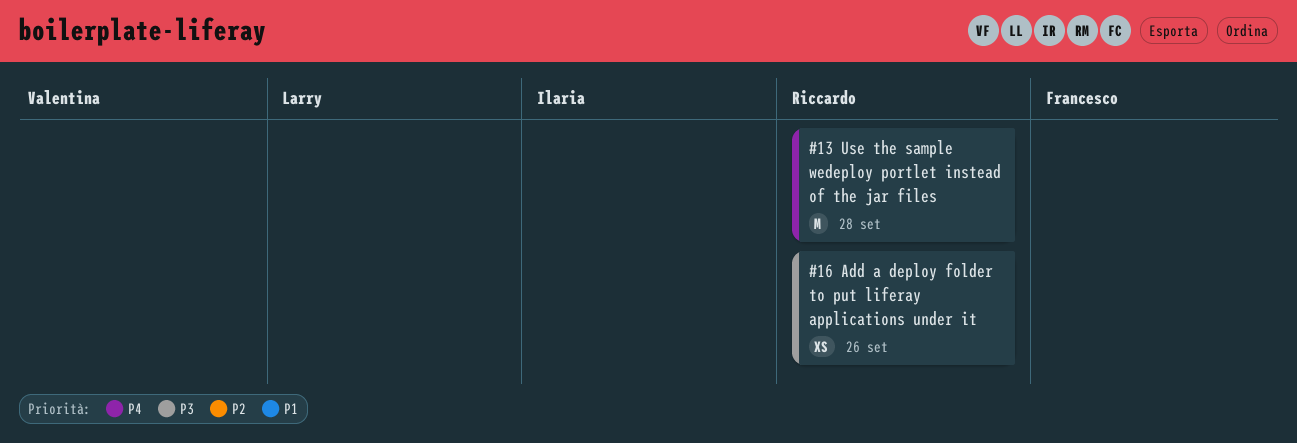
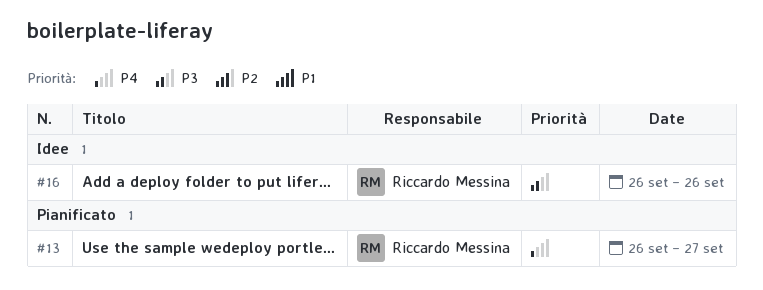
#13, due: Sep 28 -> Sep 27

